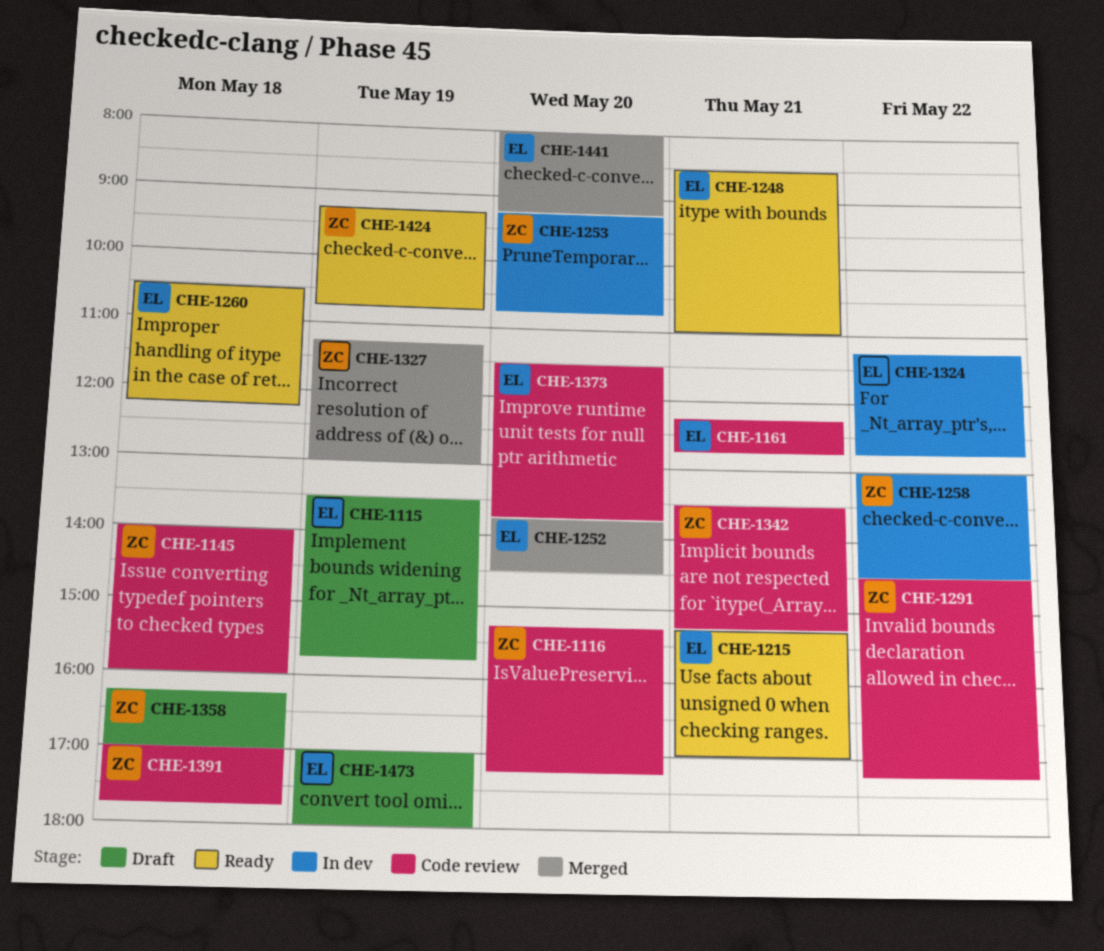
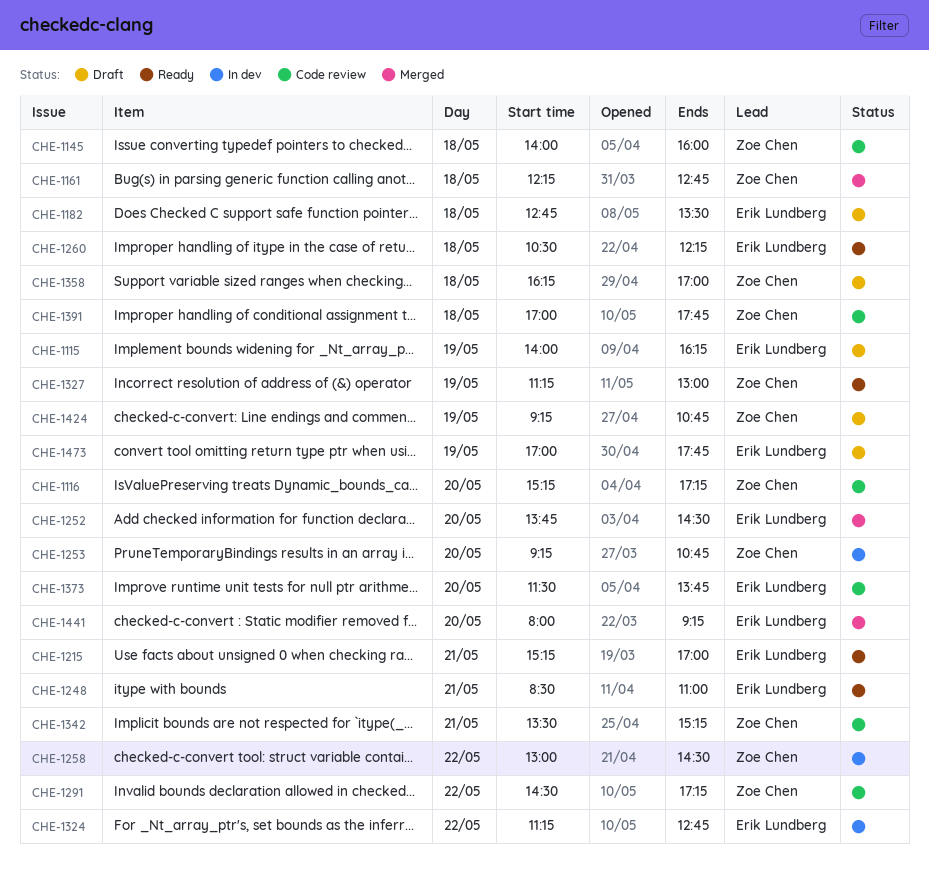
CHE-1115, begins: 13:30 -> 14:00
CHE-1115, ends: 15:45 -> 16:15
CHE-1161, status: Code review -> Merged
CHE-1161, owner: Erik Lundberg -> Zoe Chen
CHE-1161, day: May 21 -> May 18
CHE-1182: none -> present
CHE-1327, status: Merged -> Ready
CHE-1424, status: Ready -> Draft
CHE-1473, ends: 18:00 -> 17:45

